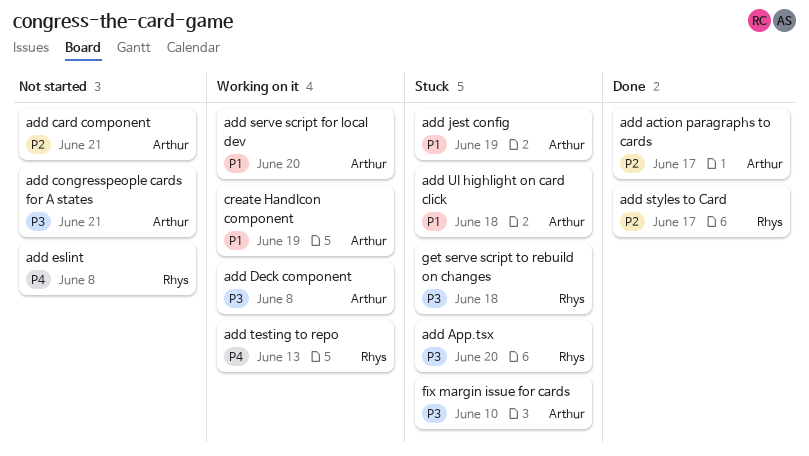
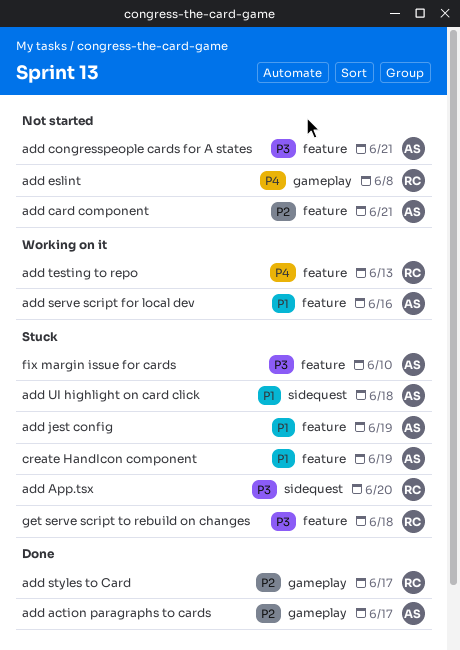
add Deck component: present -> none
add serve script for local dev, due: Jun 20 -> Jun 16
create HandIcon component, status: Working on it -> Stuck

